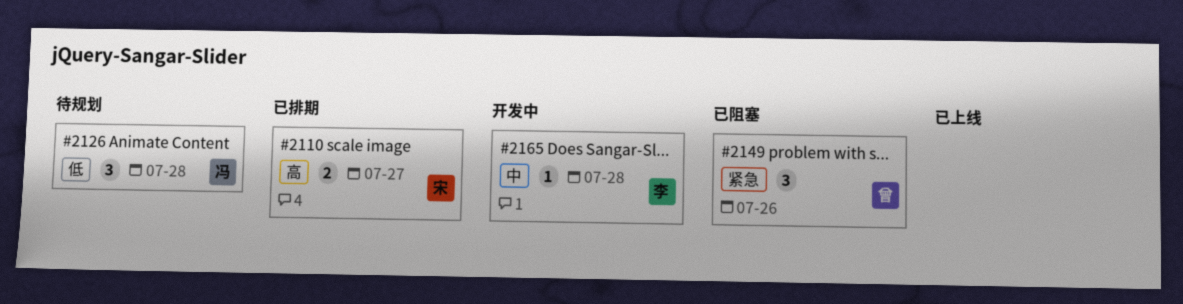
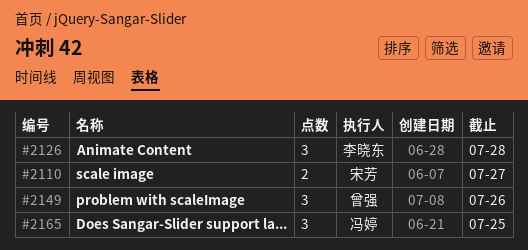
#2126, owner: 冯婷 -> 李晓东
#2165, owner: 李晓东 -> 冯婷
#2165, estimate: 1 -> 3
#2165, due: Jul 28 -> Jul 25

